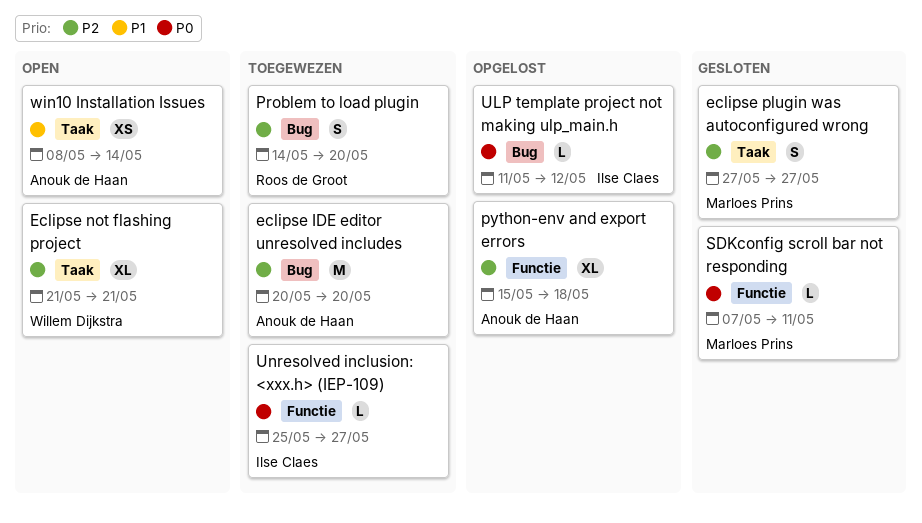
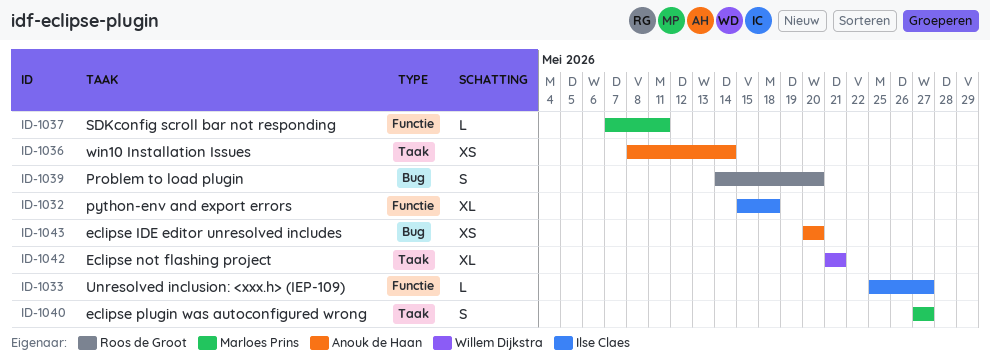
eclipse IDE editor unresolved includes, estimate: M -> XS
python-env and export errors, owner: Anouk de Haan -> Ilse Claes
ULP template project not making ulp_main.h: present -> none

